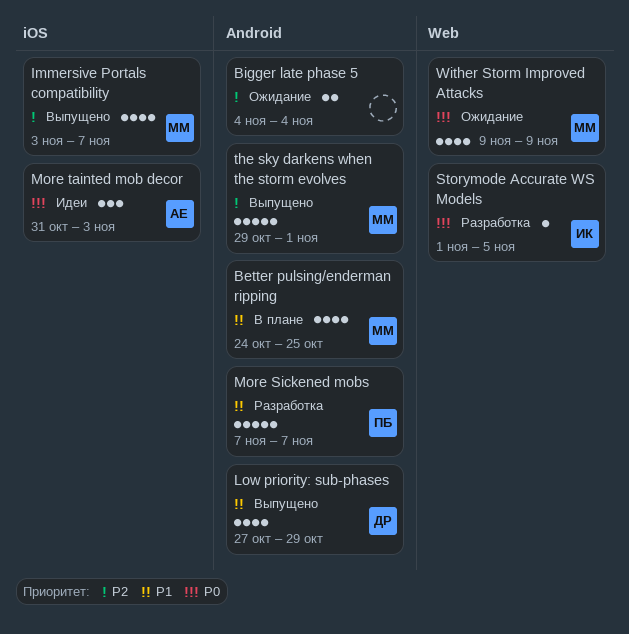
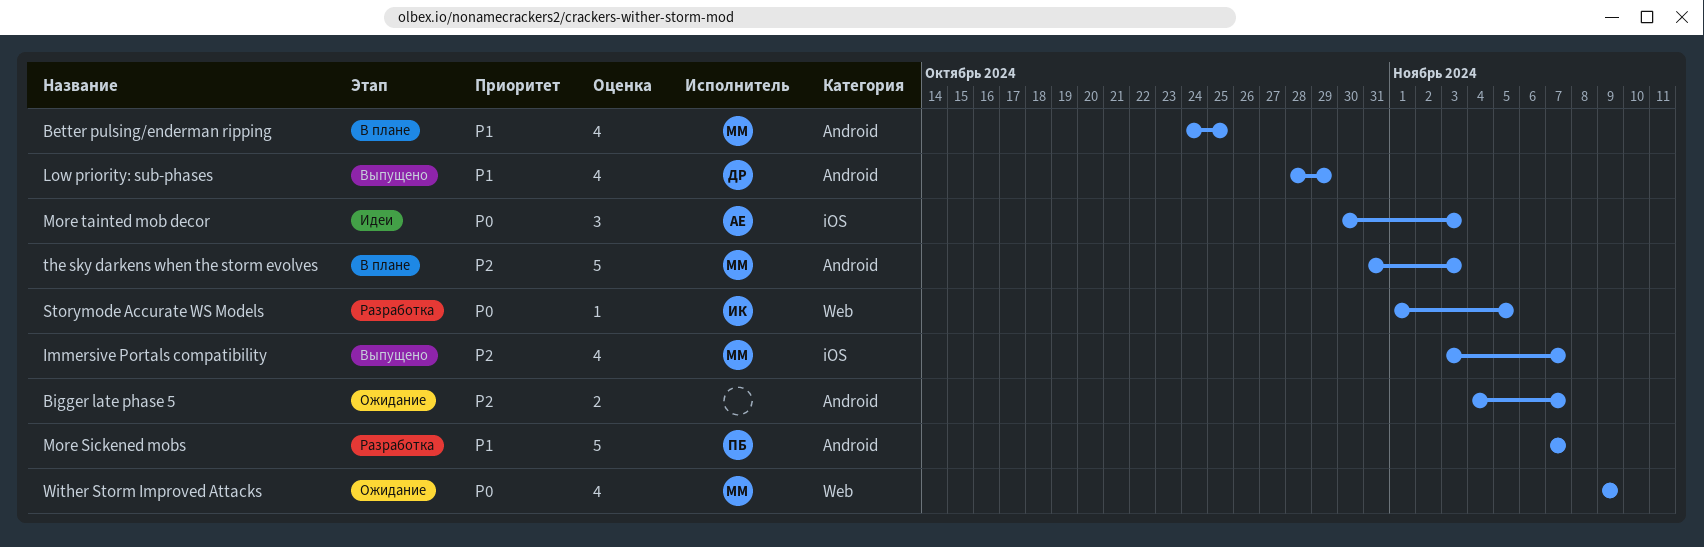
Bigger late phase 5, due: Nov 4 -> Nov 7
Low priority: sub-phases, start: Oct 27 -> Oct 28
More tainted mob decor, start: Oct 31 -> Oct 30
the sky darkens when the storm evolves, status: Выпущено -> В плане
the sky darkens when the storm evolves, start: Oct 29 -> Oct 31
the sky darkens when the storm evolves, due: Nov 1 -> Nov 3

